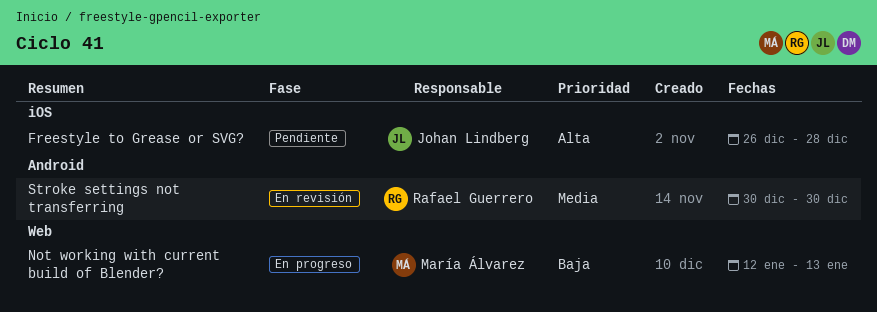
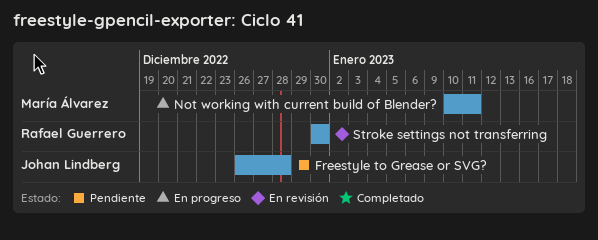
Not working with current build of Blender?, start: Jan 12 -> Jan 10
Not working with current build of Blender?, due: Jan 13 -> Jan 11

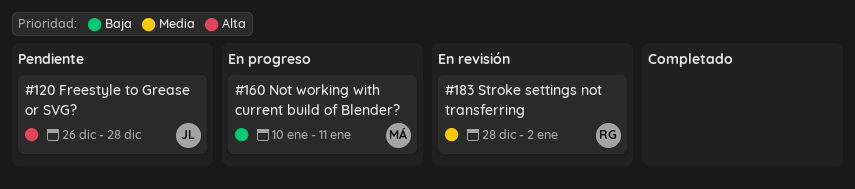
Stroke settings not transferring, start: Dec 30 -> Dec 28
Stroke settings not transferring, due: Dec 30 -> Jan 2

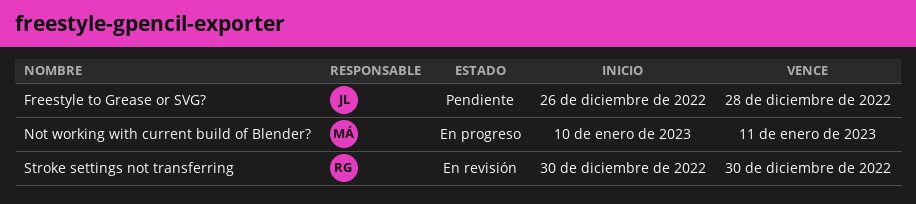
Stroke settings not transferring, start: Dec 28 -> Dec 30
Stroke settings not transferring, due: Jan 2 -> Dec 30

